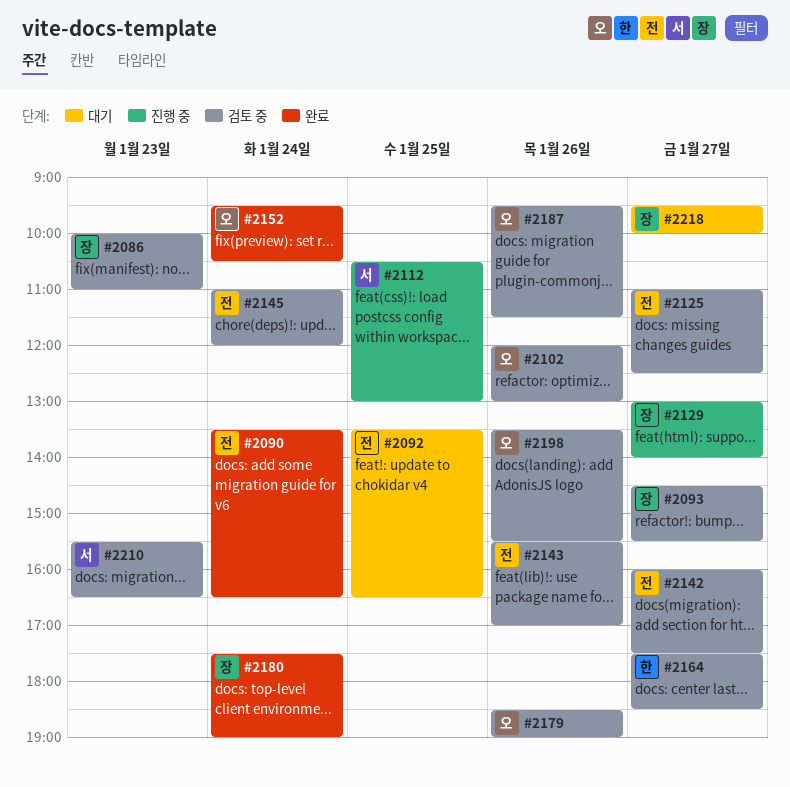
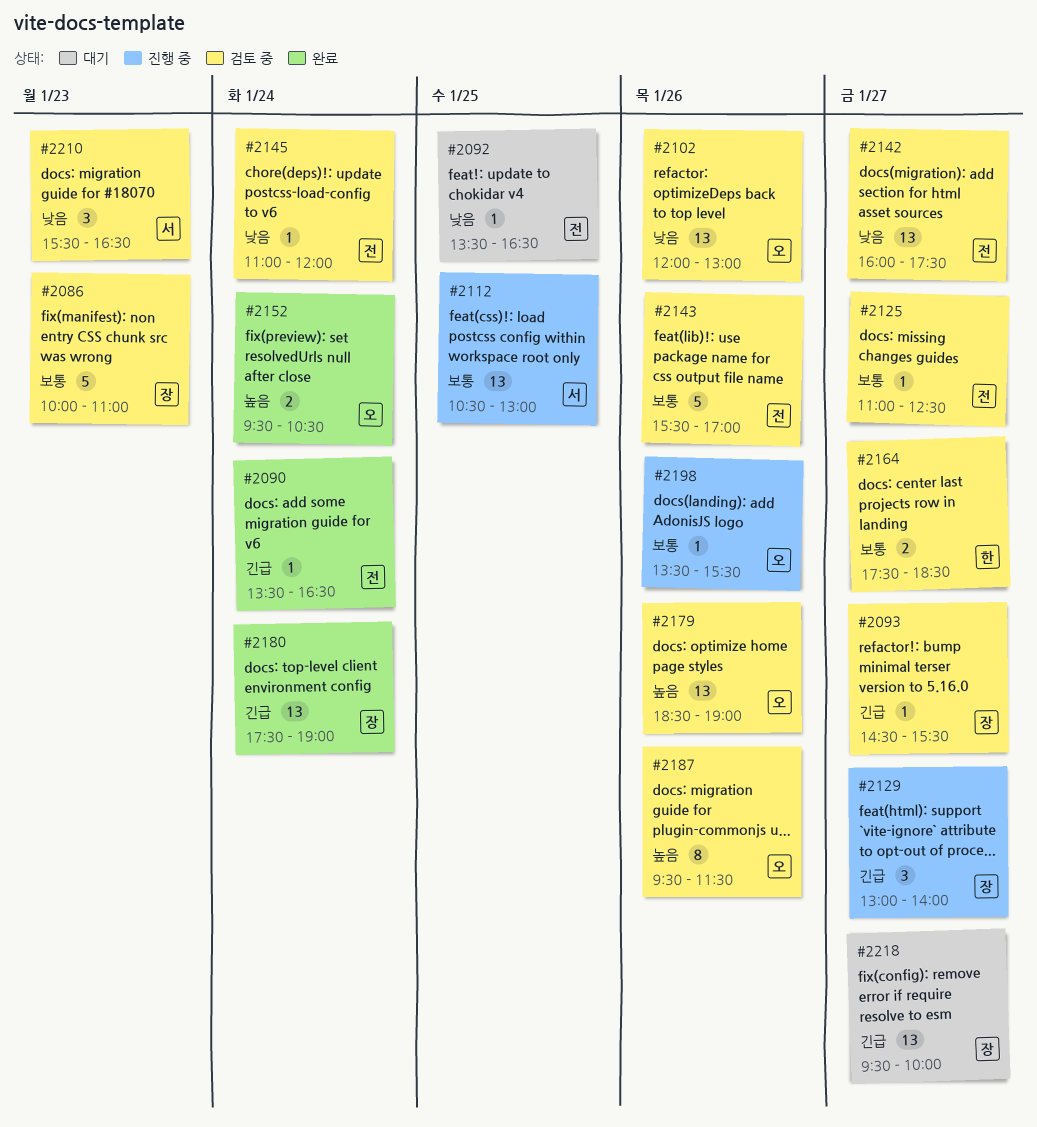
#2198, status: 검토 중 -> 진행 중

